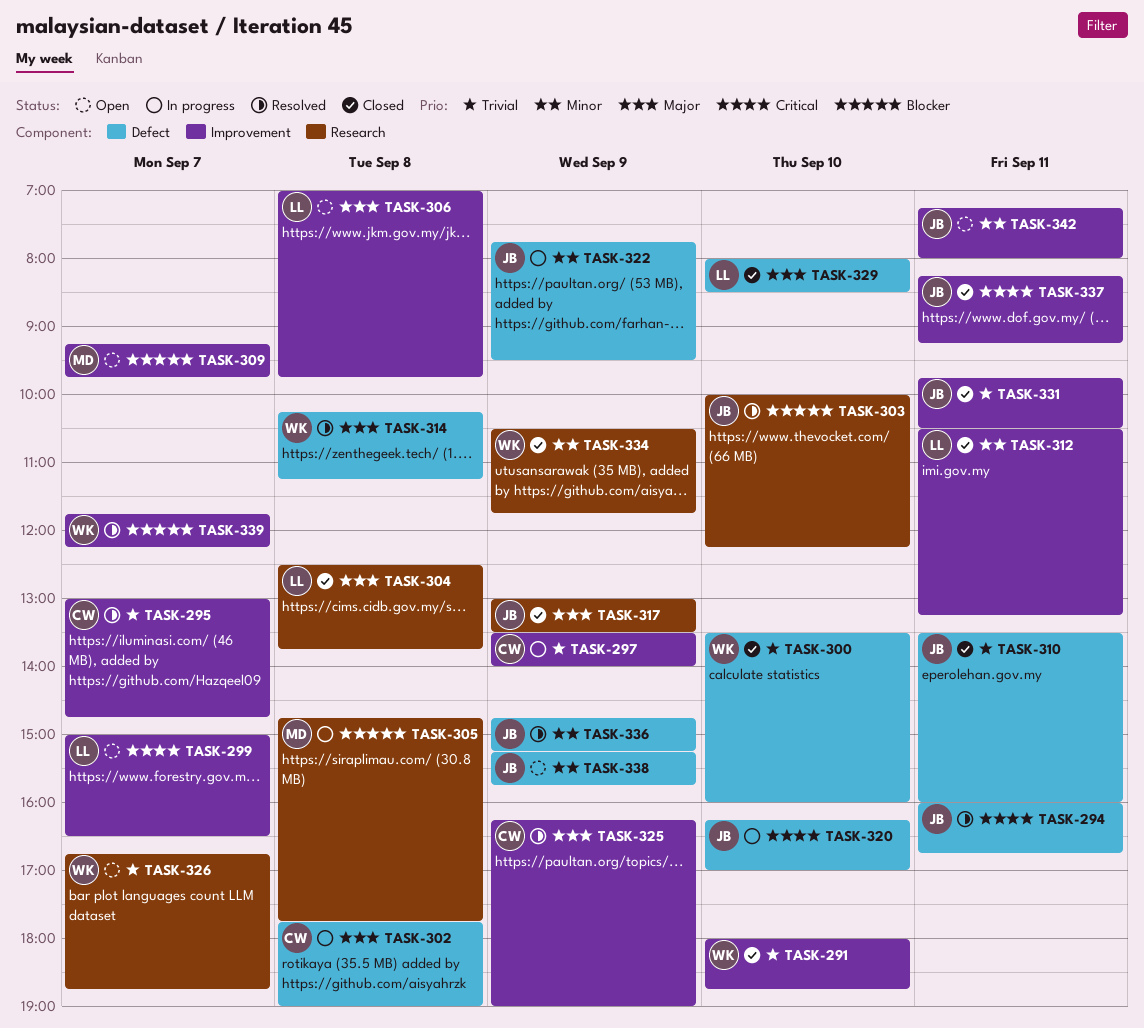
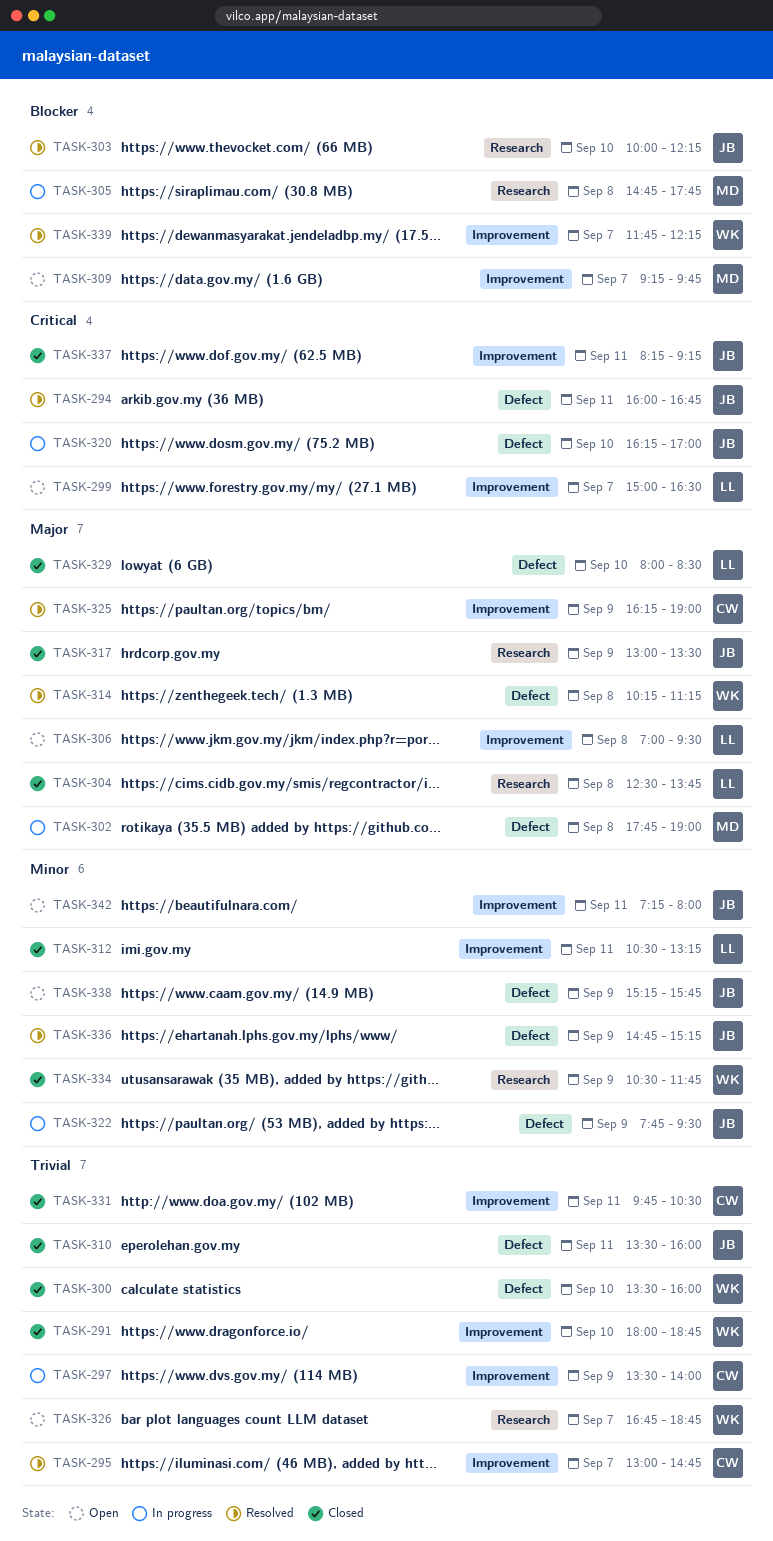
TASK-302, owner: CW -> MD
TASK-306, ends: 09:45 -> 09:30
TASK-331, owner: JB -> CW

